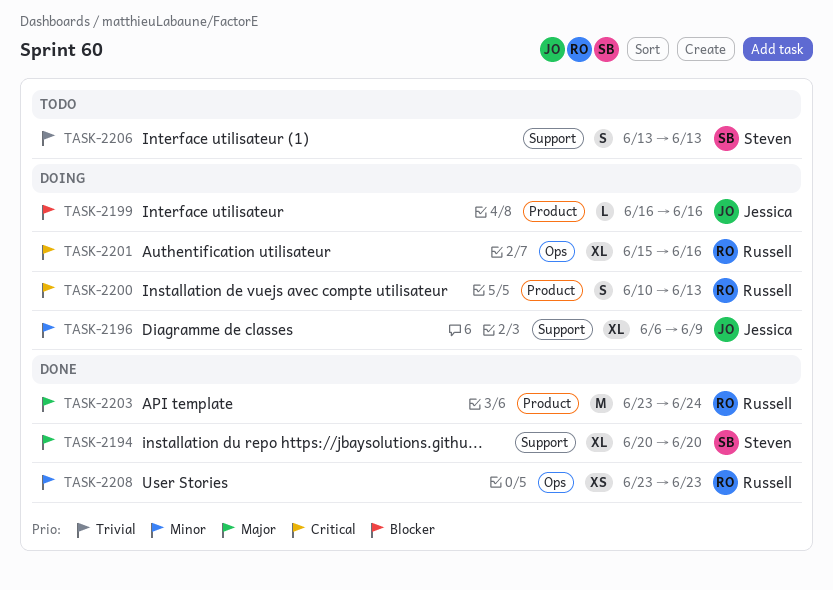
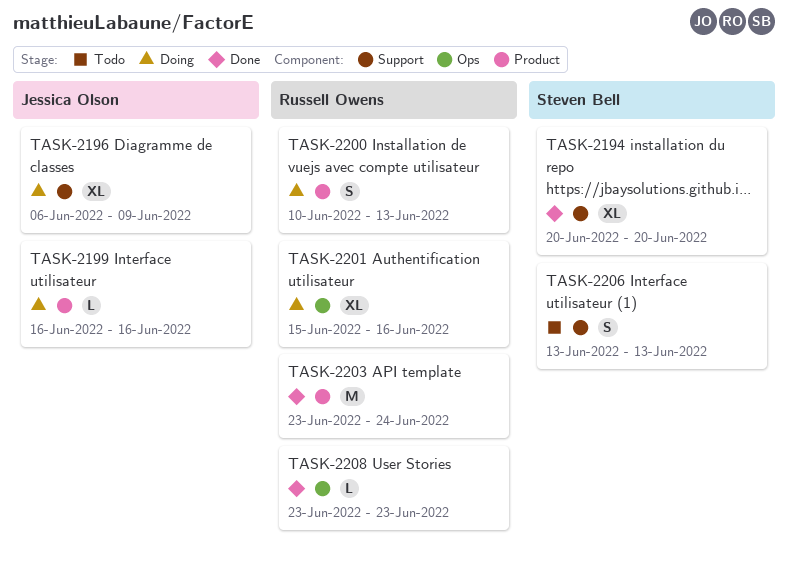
TASK-2208, estimate: XS -> L

